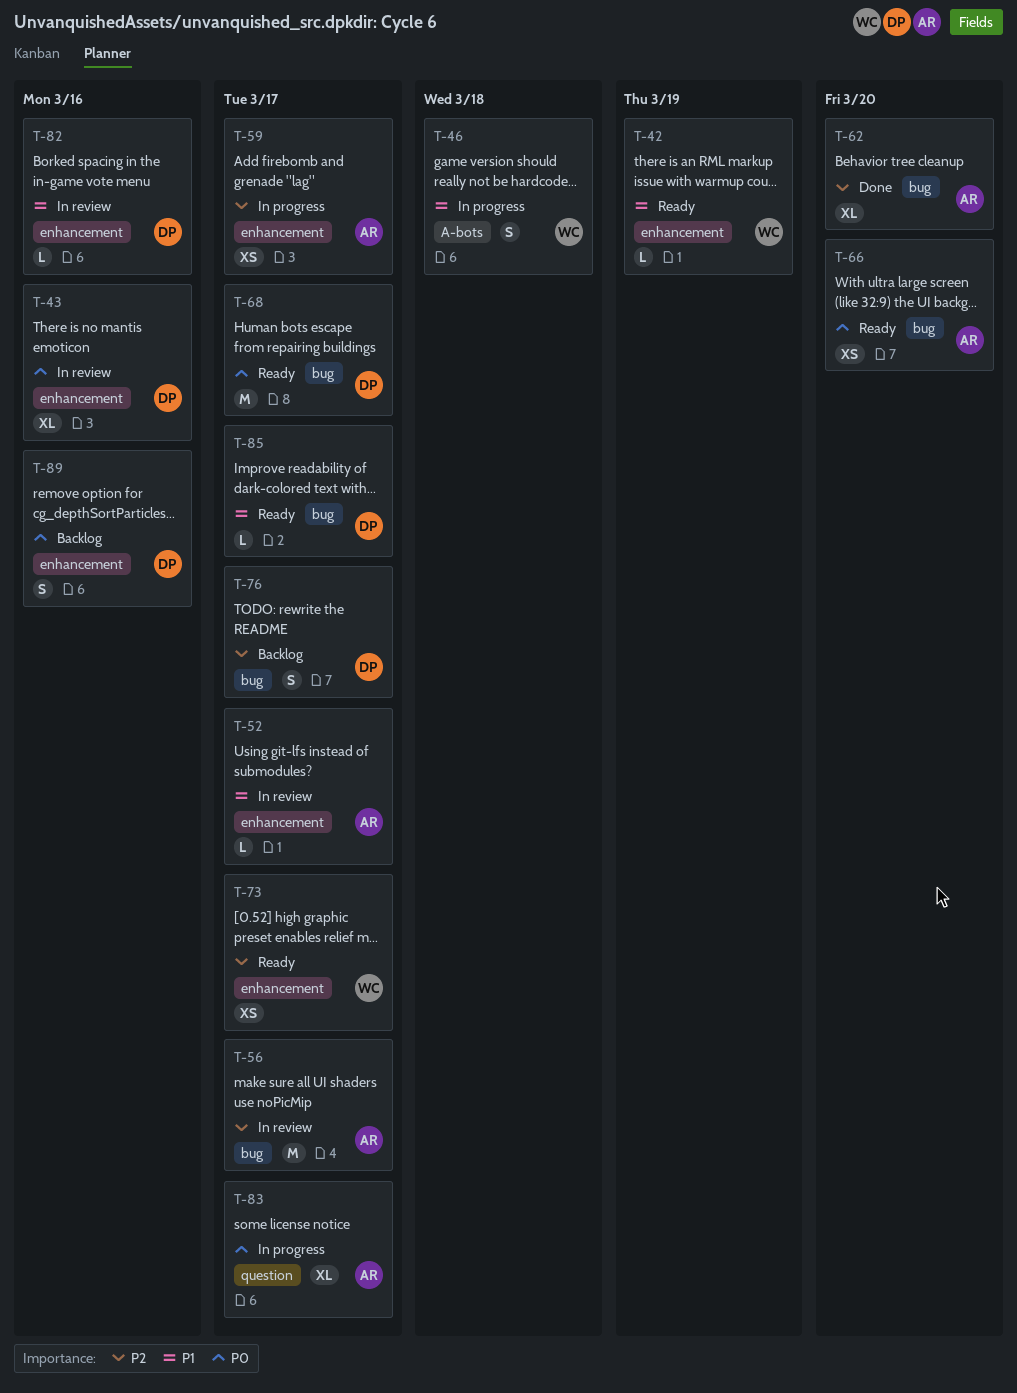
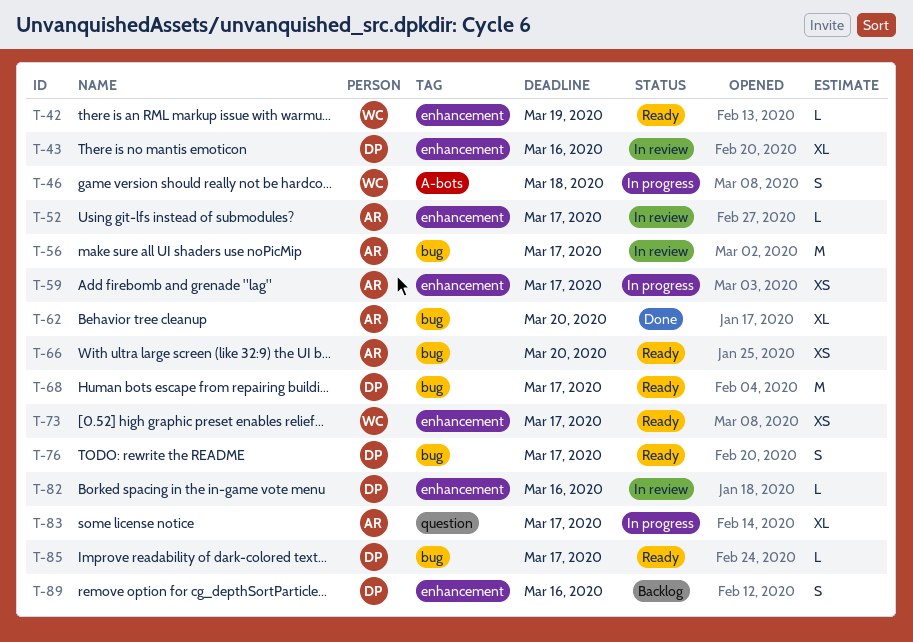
T-76, status: Backlog -> Ready

